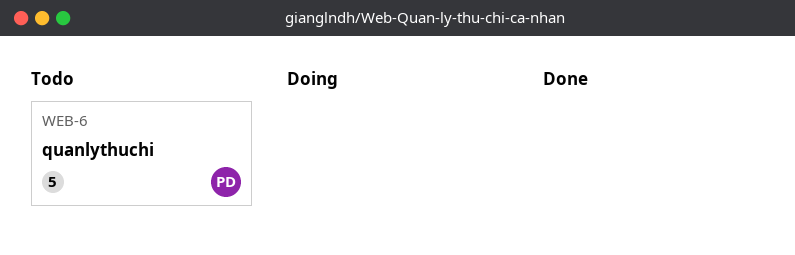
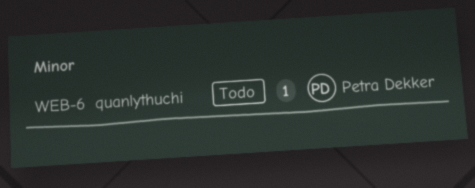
WEB-6, estimate: 5 -> 1

